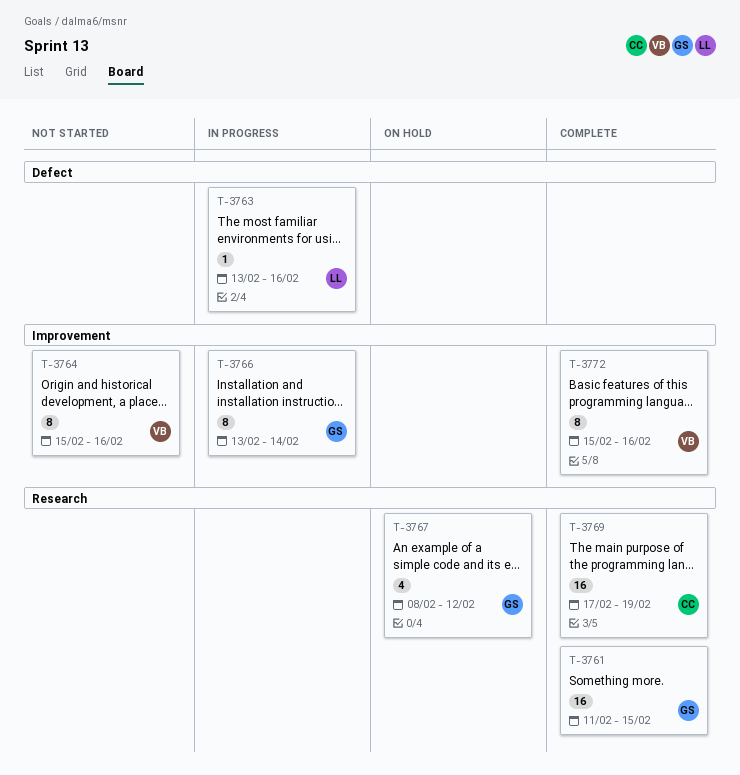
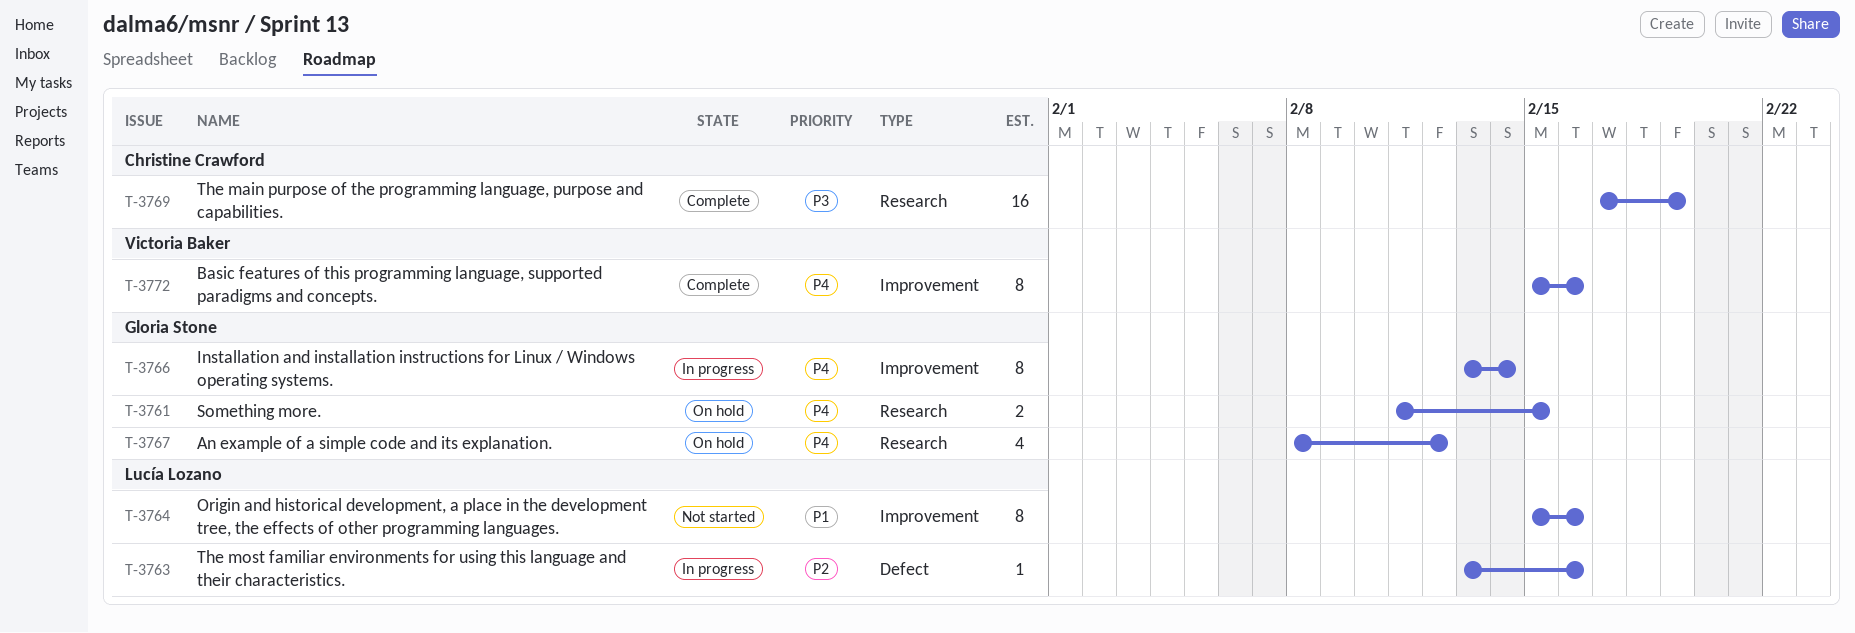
T-3761, status: Complete -> On hold
T-3761, estimate: 16 -> 2
T-3764, owner: Victoria Baker -> Lucía Lozano

